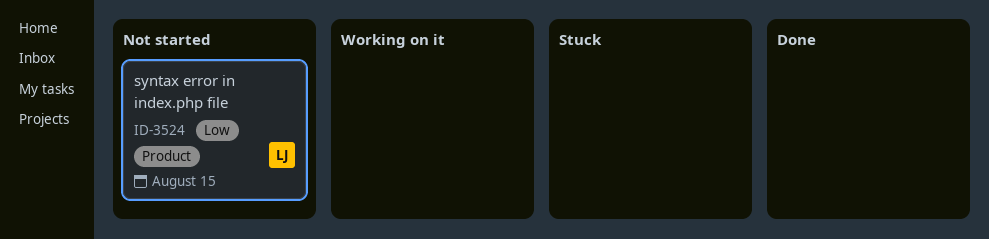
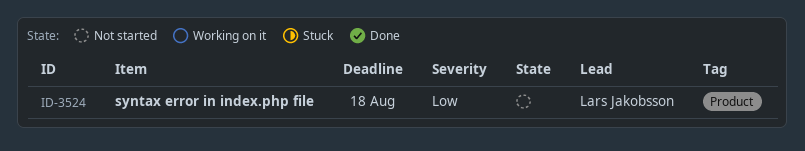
ID-3524, due: Aug 15 -> Aug 18

